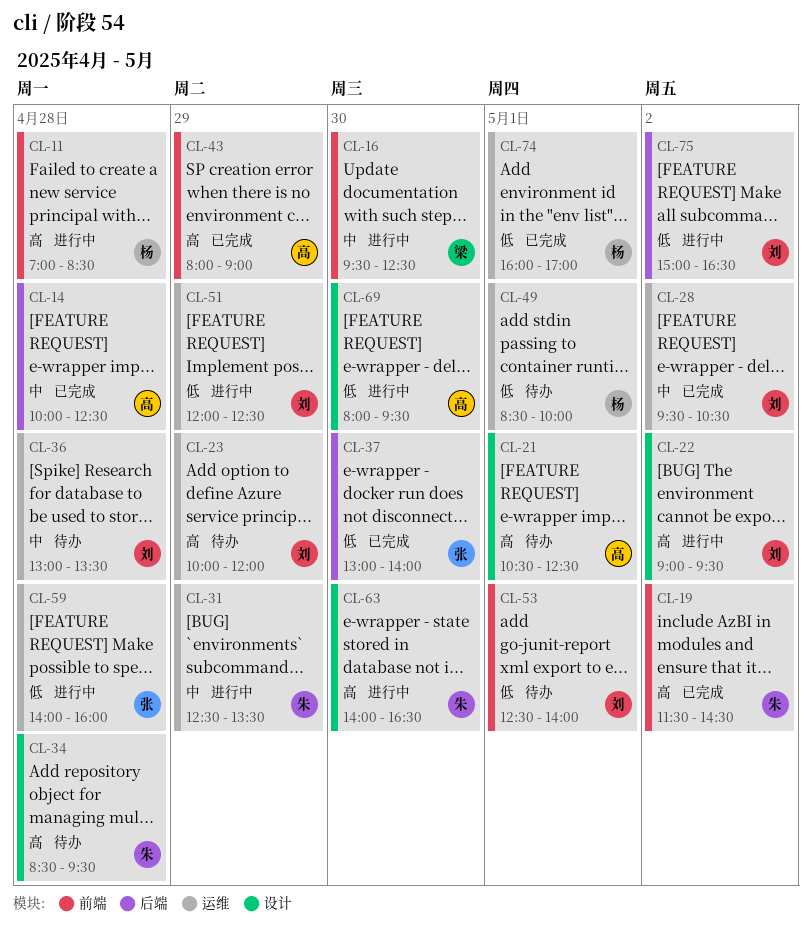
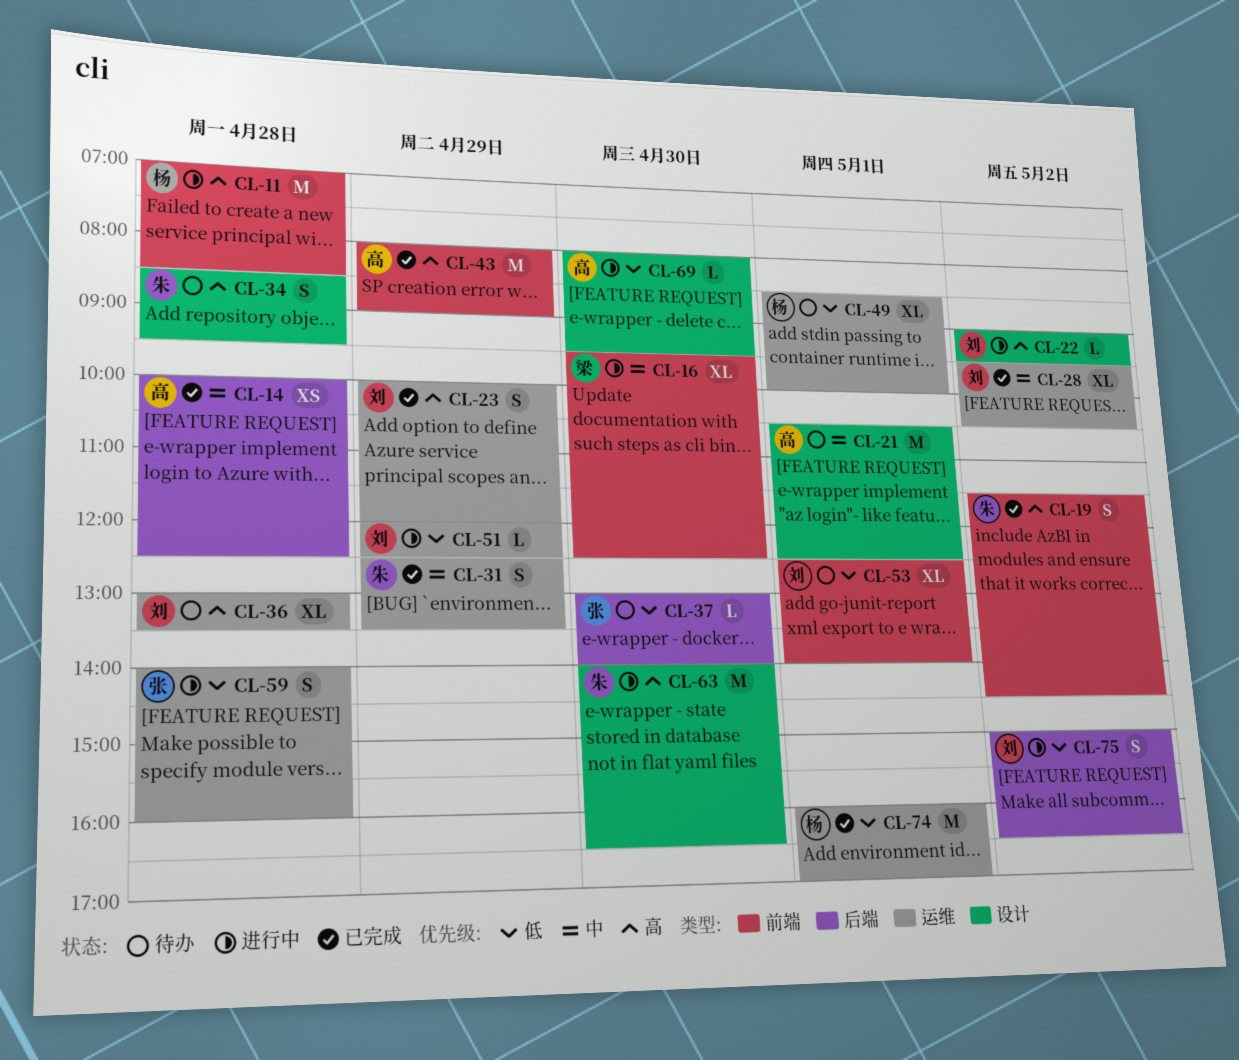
CL-21, priority: 高 -> 中
CL-23, status: 待办 -> 已完成
CL-31, status: 进行中 -> 已完成
CL-36, priority: 中 -> 高
CL-37, status: 已完成 -> 待办

